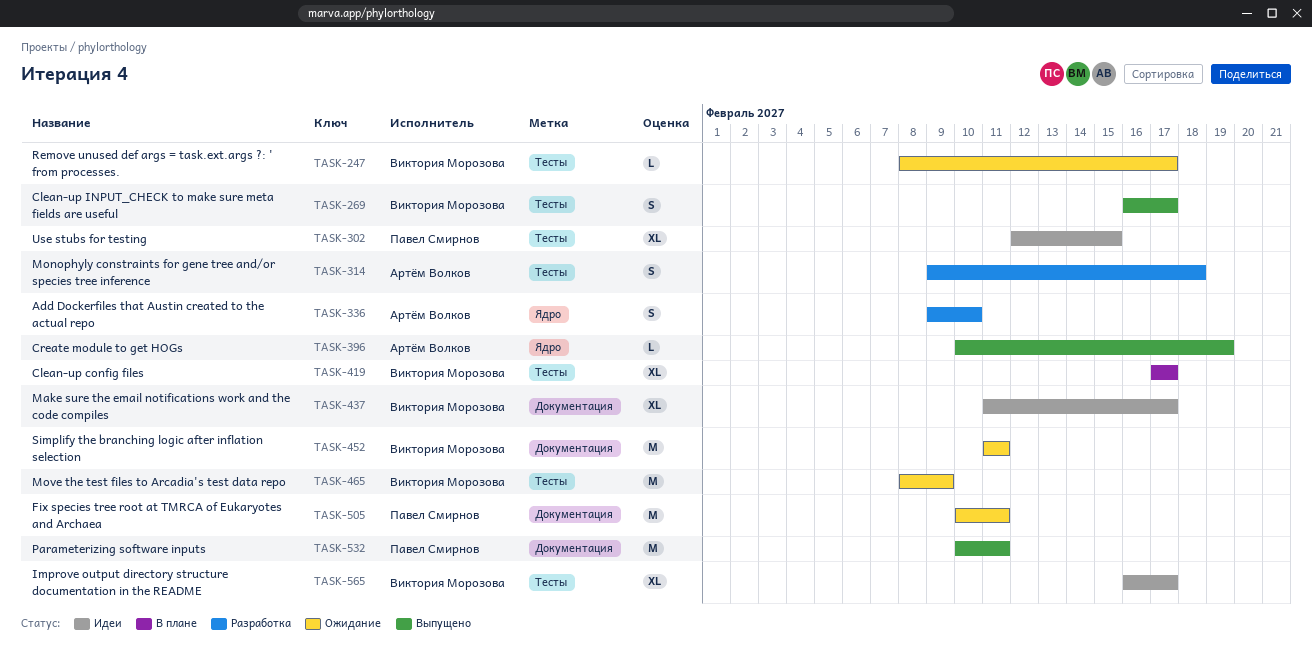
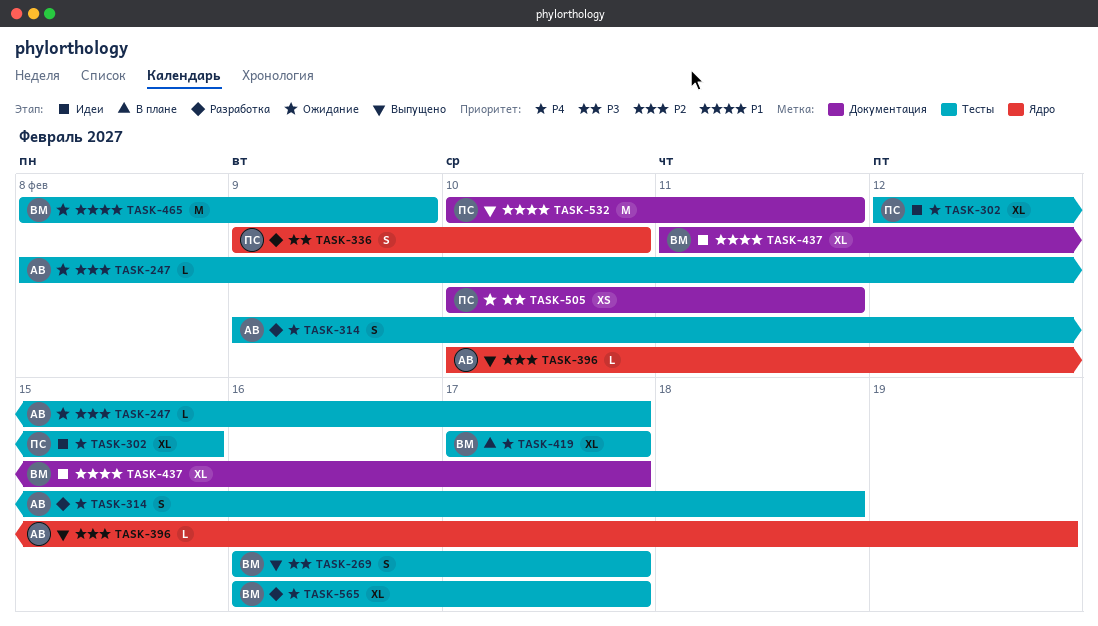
TASK-247, owner: Виктория Морозова -> Артём Волков
TASK-336, owner: Артём Волков -> Павел Смирнов
TASK-452: present -> none
TASK-505, estimate: M -> XS
TASK-565, status: Идеи -> Разработка

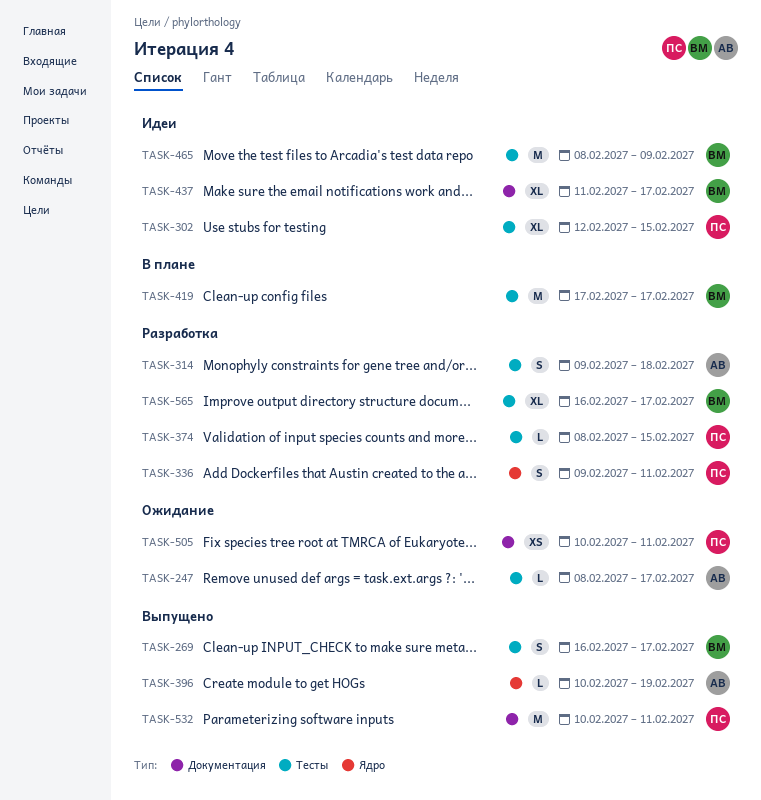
TASK-336, due: Feb 10 -> Feb 11
TASK-374: none -> present
TASK-419, estimate: XL -> M
TASK-465, status: Ожидание -> Идеи

